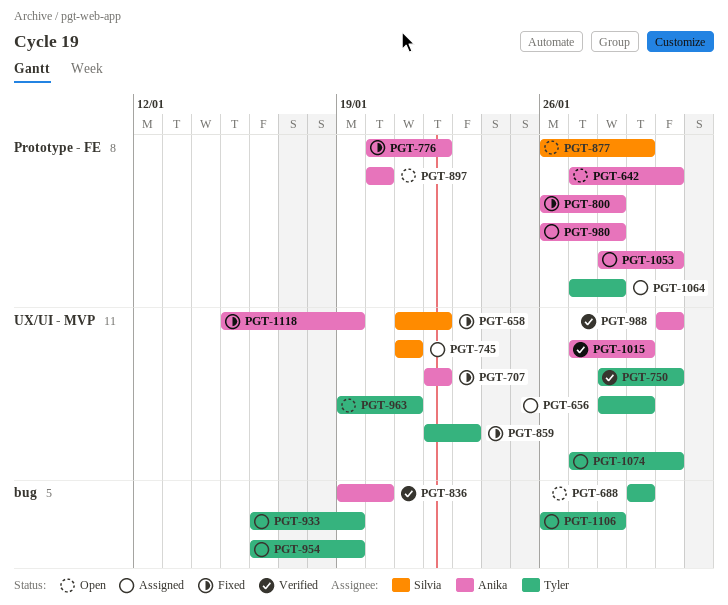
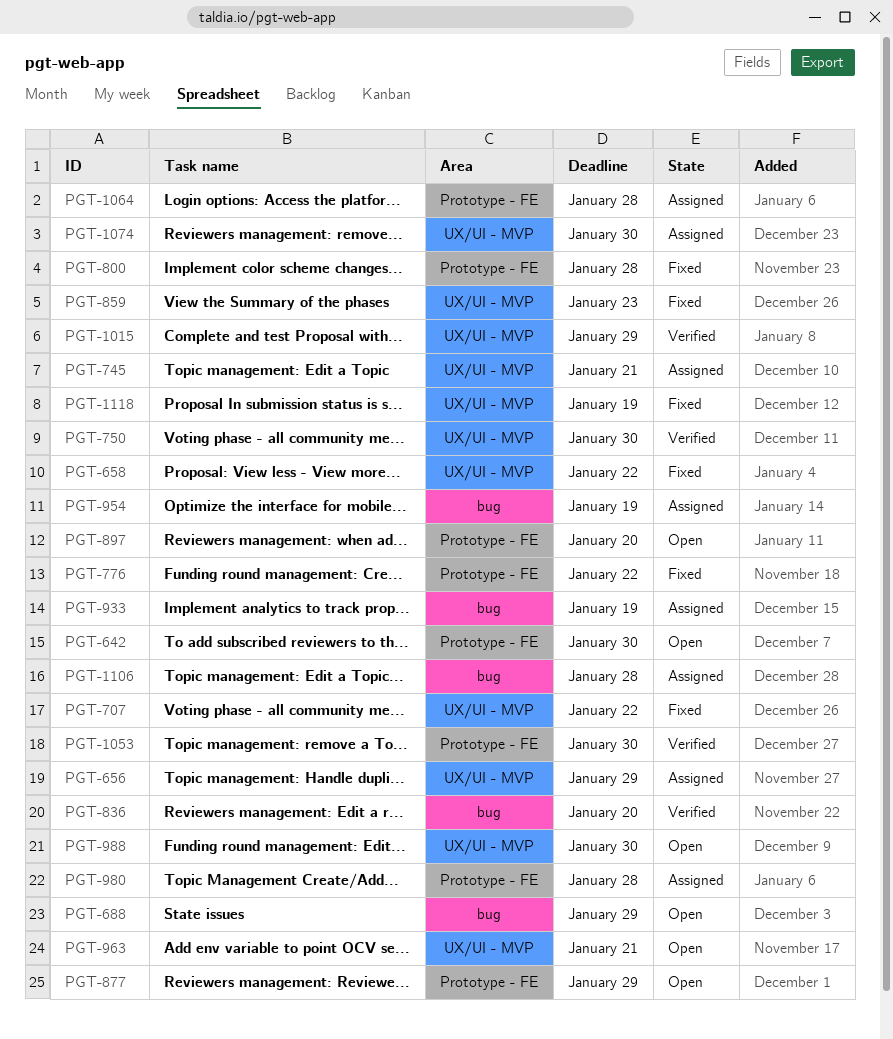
PGT-988, status: Verified -> Open
PGT-1053, status: Assigned -> Verified

